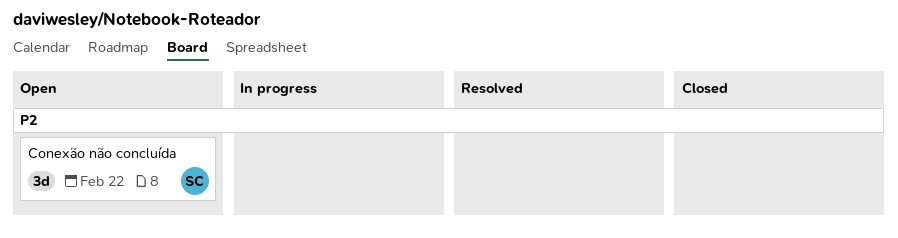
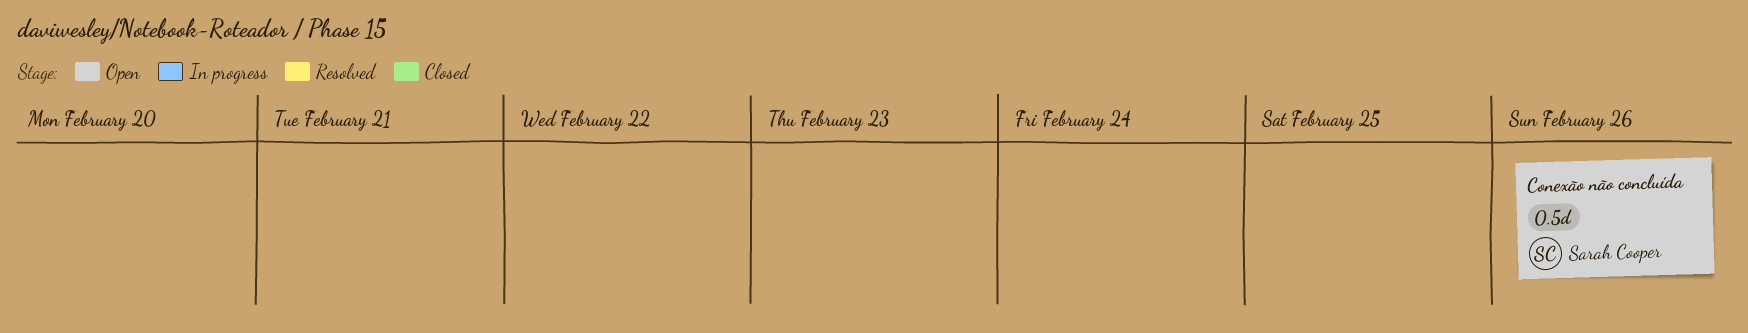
Conexão não concluída, estimate: 3d -> 0.5d
Conexão não concluída, due: Feb 22 -> Feb 26

